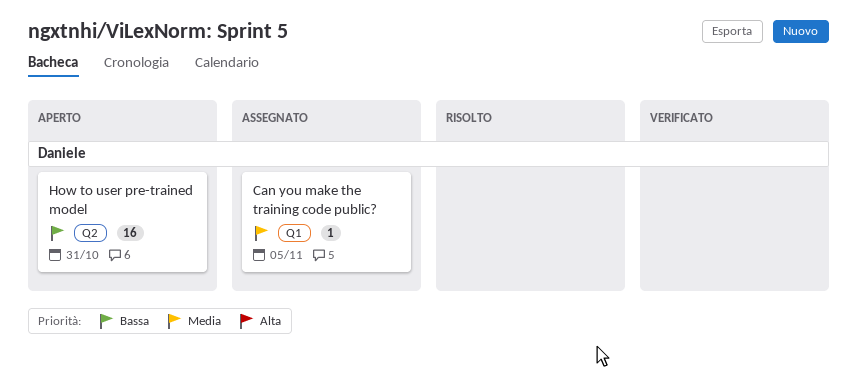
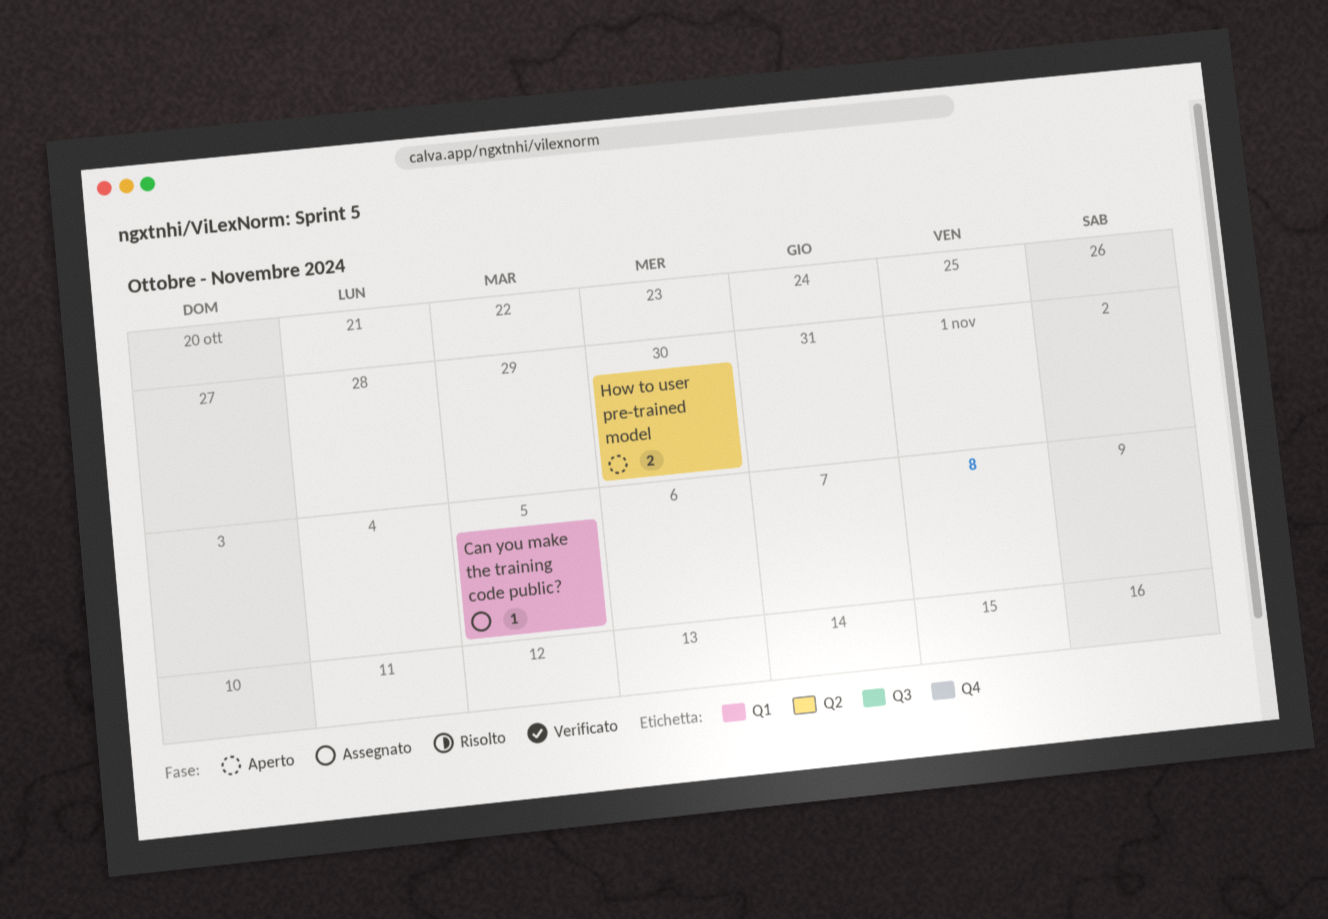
How to user pre-trained model, estimate: 16 -> 2
How to user pre-trained model, due: Oct 31 -> Oct 30

